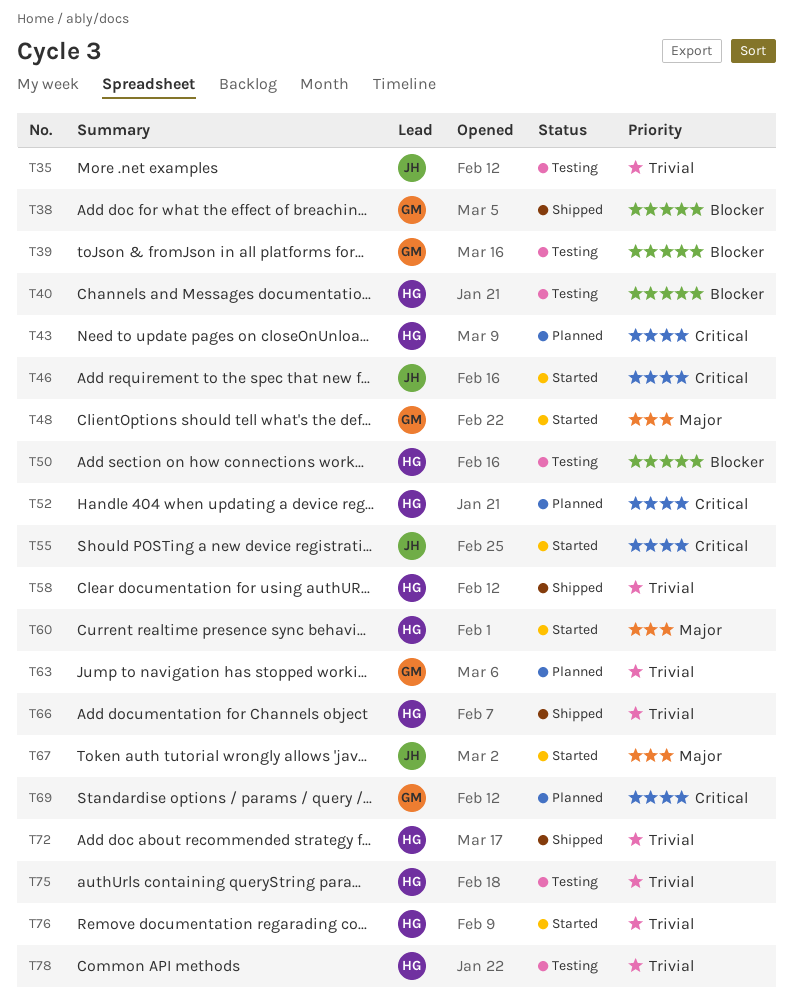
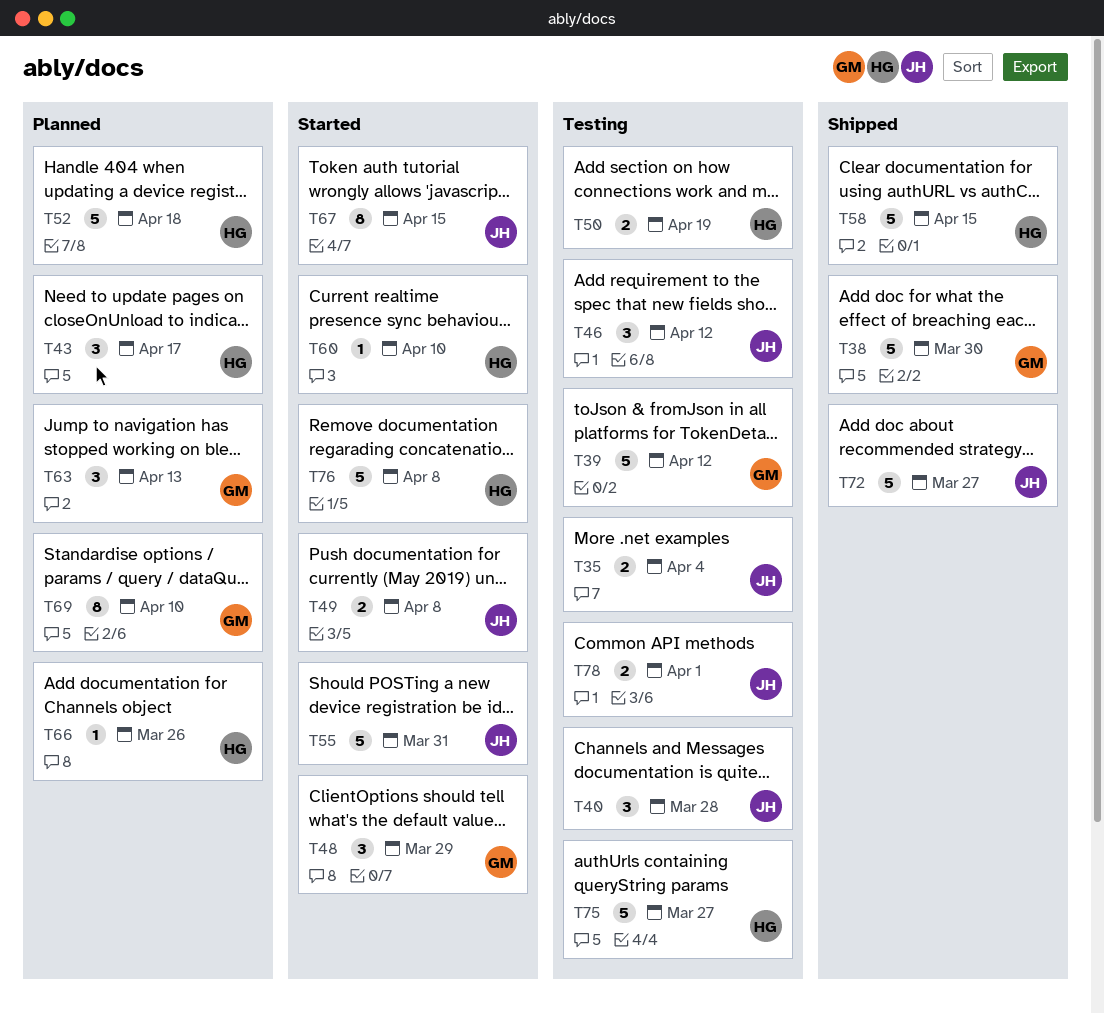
T40, owner: HG -> JH
T46, status: Started -> Testing
T49: none -> present
T66, status: Shipped -> Planned
T72, owner: HG -> JH
T78, owner: HG -> JH

